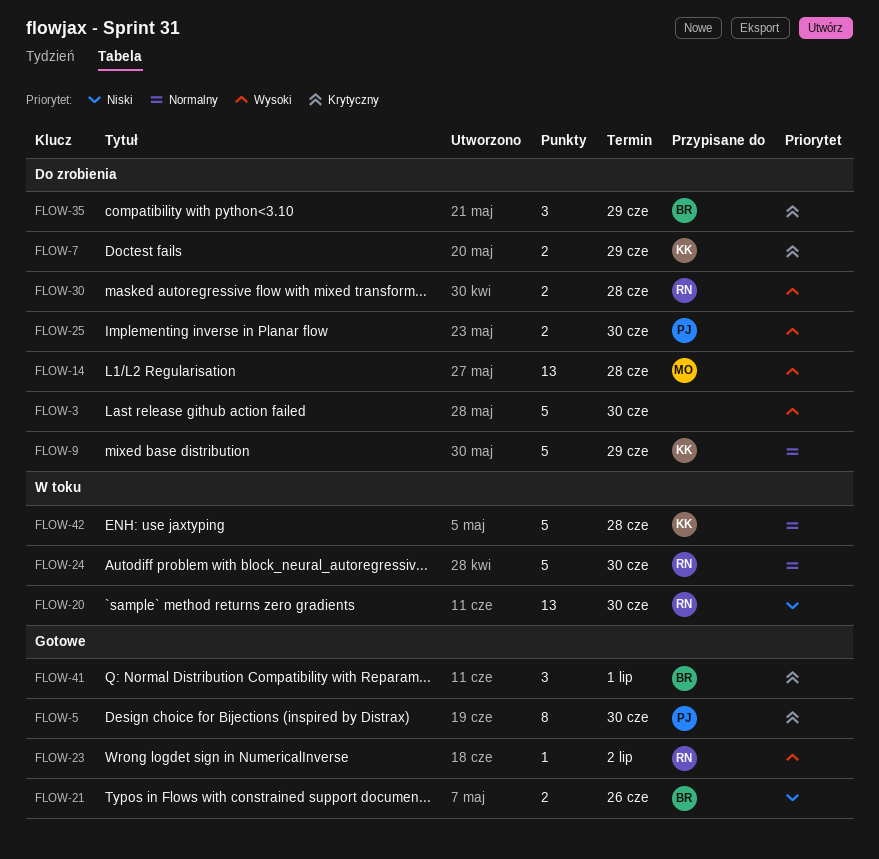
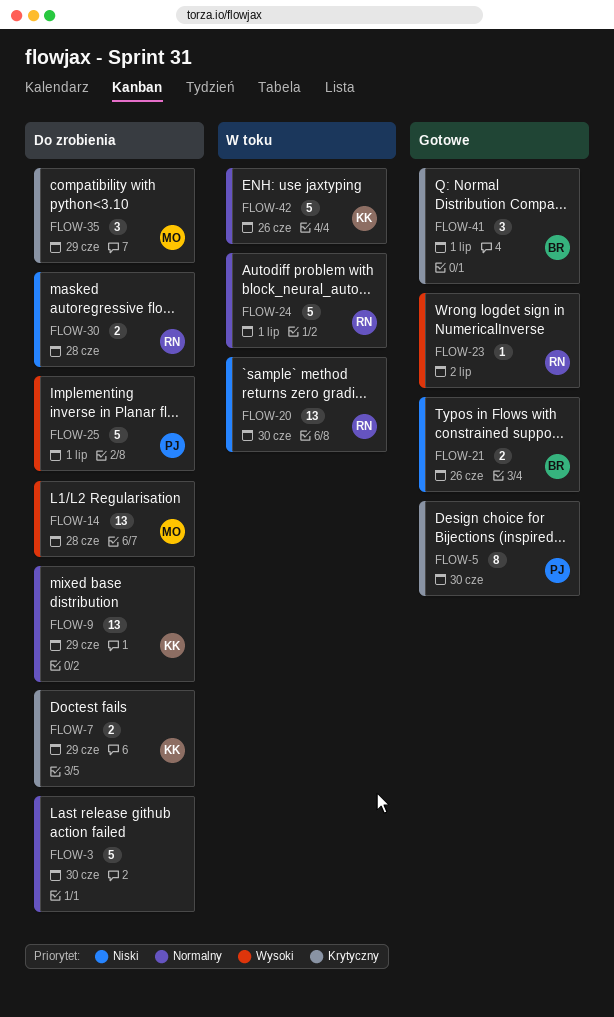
FLOW-3, priority: Wysoki -> Normalny
FLOW-9, estimate: 5 -> 13
FLOW-24, due: Jun 30 -> Jul 1
FLOW-25, estimate: 2 -> 5
FLOW-25, due: Jun 30 -> Jul 1
FLOW-30, priority: Wysoki -> Niski
FLOW-35, owner: BR -> MO
FLOW-42, due: Jun 28 -> Jun 26

